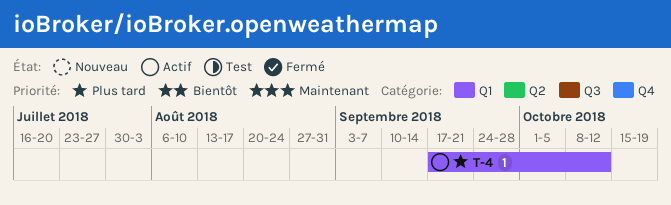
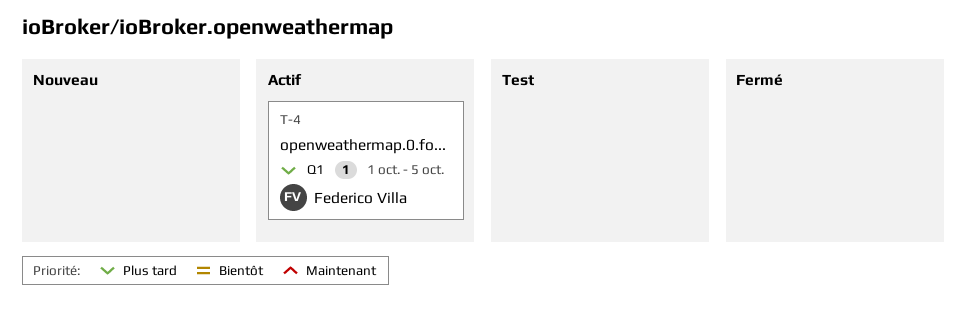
T-4, start: Sep 17 -> Oct 1
T-4, due: Oct 12 -> Oct 5

